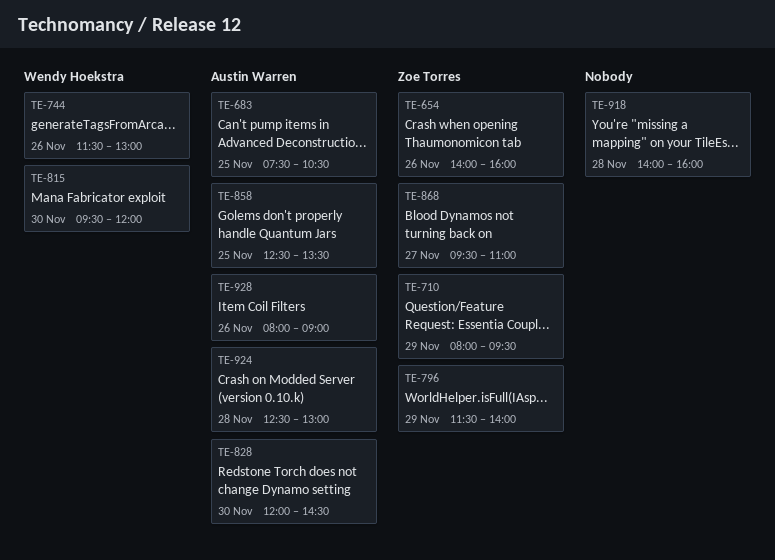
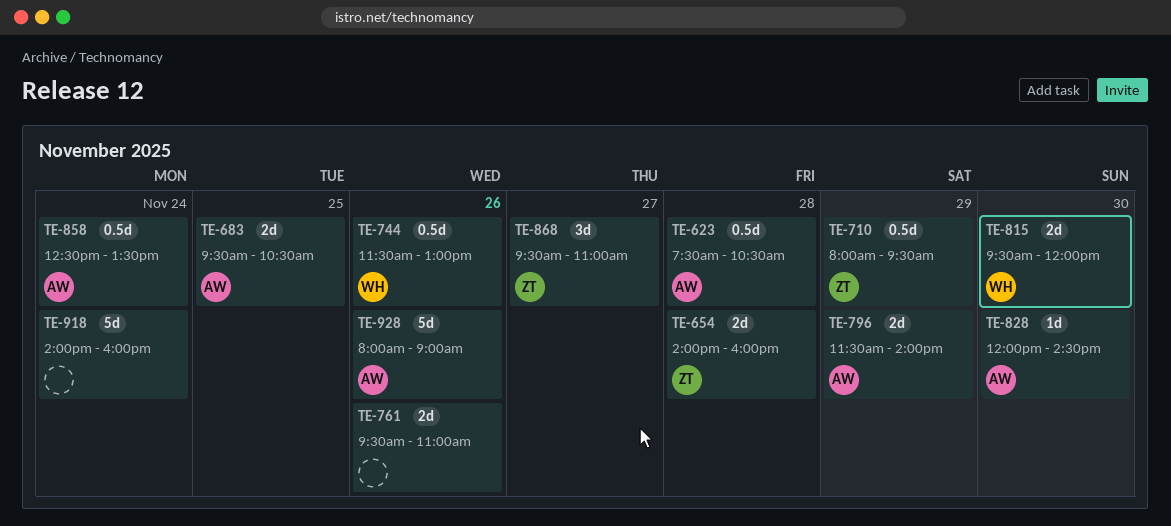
TE-623: none -> present
TE-654, day: Nov 26 -> Nov 28
TE-683, begins: 07:30 -> 09:30
TE-761: none -> present
TE-796, owner: Zoe Torres -> Austin Warren
TE-858, day: Nov 25 -> Nov 24
TE-918, day: Nov 28 -> Nov 24
TE-924: present -> none

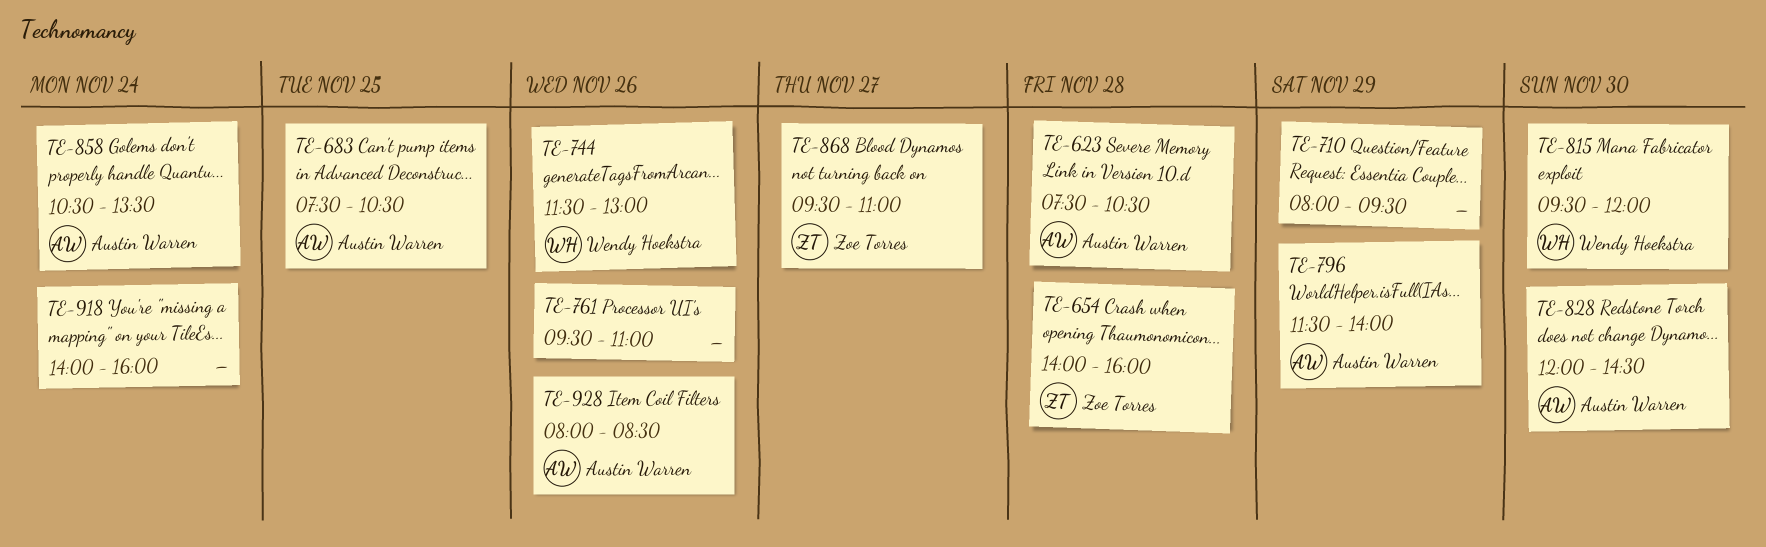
TE-683, begins: 09:30 -> 07:30
TE-710, owner: Zoe Torres -> none
TE-858, begins: 12:30 -> 10:30
TE-928, ends: 09:00 -> 08:30

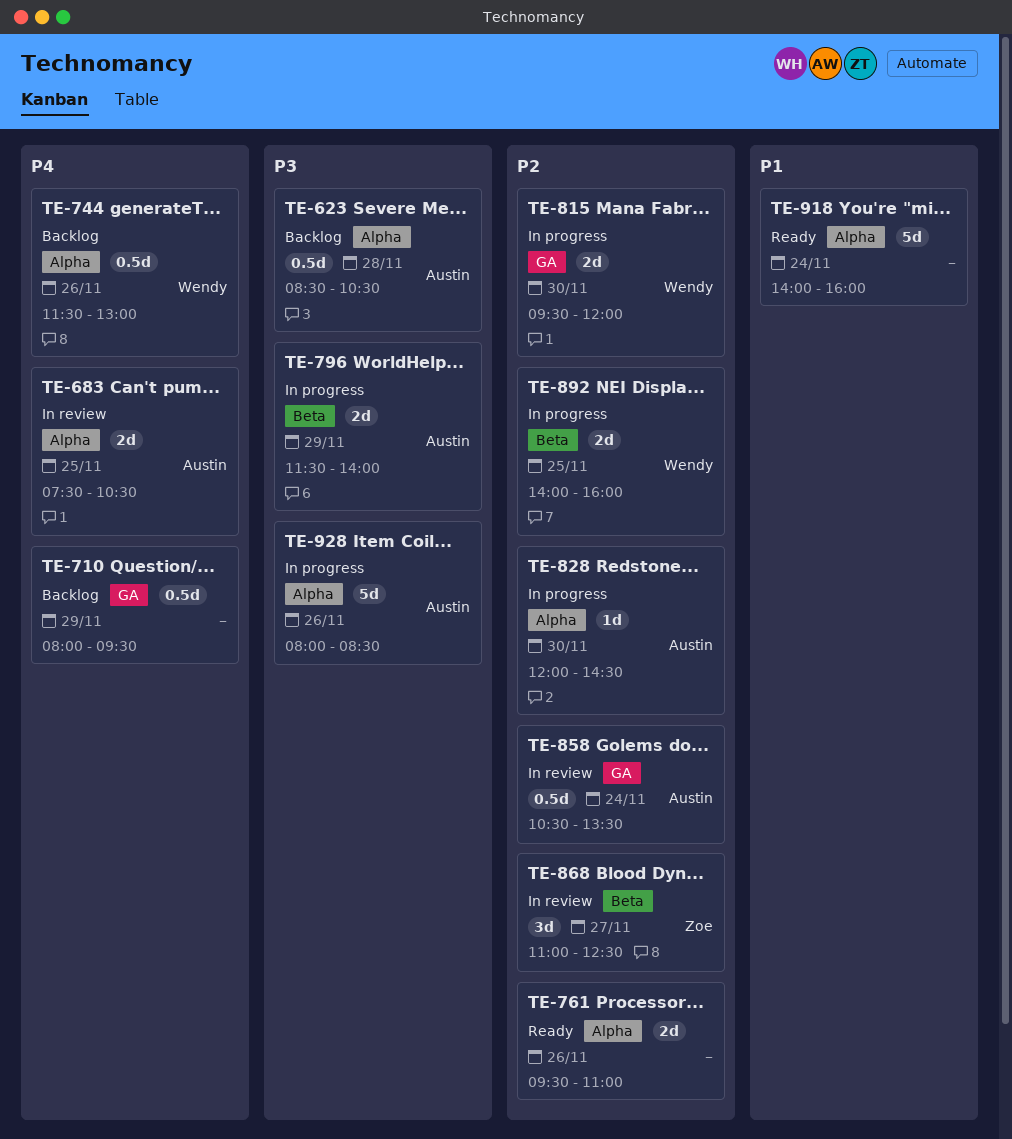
TE-623, begins: 07:30 -> 08:30
TE-654: present -> none
TE-868, begins: 09:30 -> 11:00
TE-868, ends: 11:00 -> 12:30
TE-892: none -> present

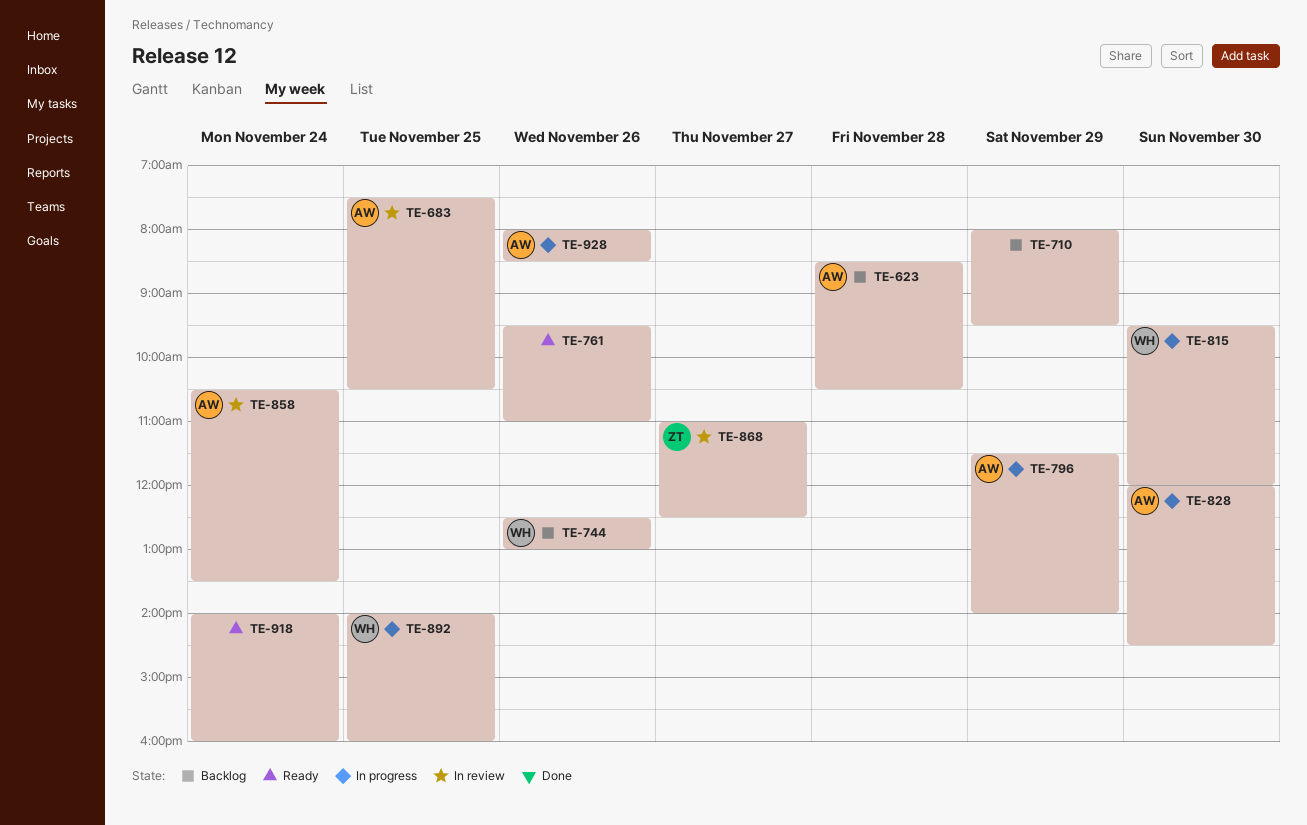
TE-744, begins: 11:30 -> 12:30

